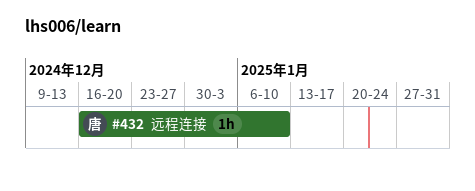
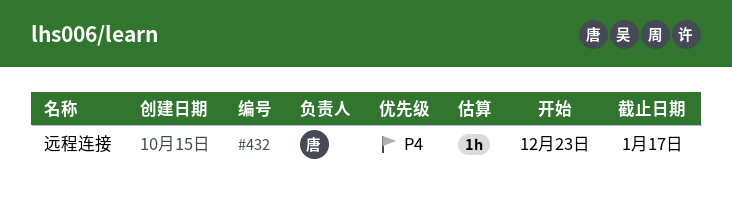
#432, start: Dec 16 -> Dec 23
#432, due: Jan 10 -> Jan 17

